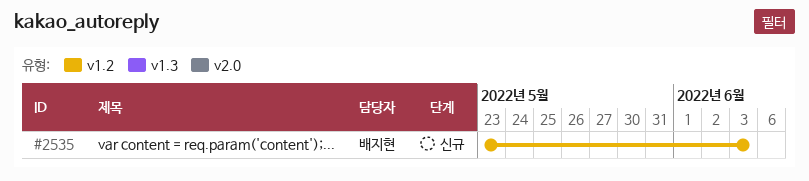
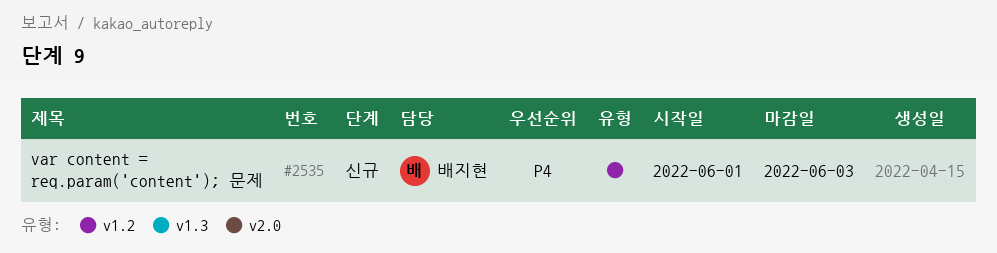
#2535, start: May 23 -> Jun 1

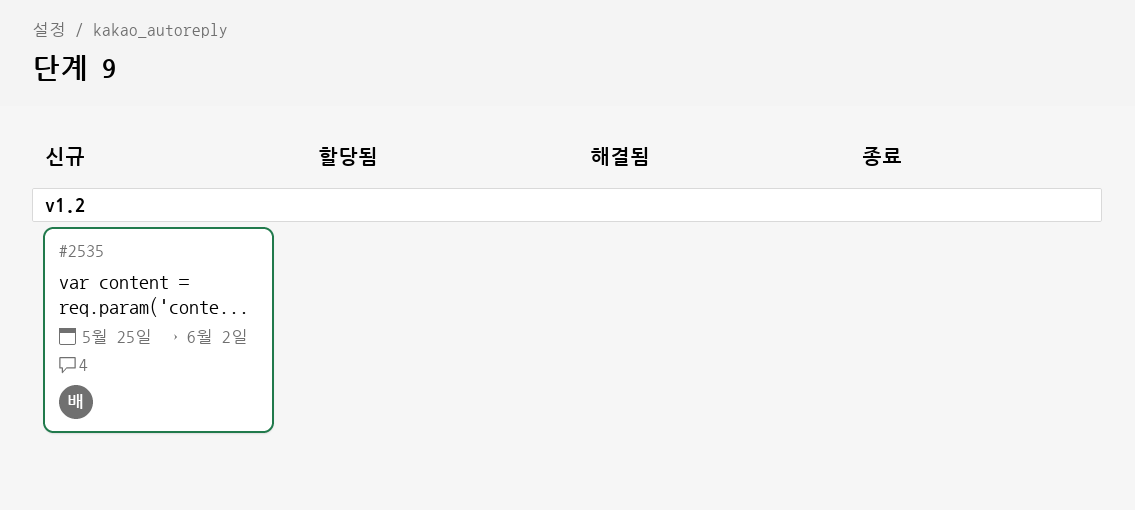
#2535, start: Jun 1 -> May 25
#2535, due: Jun 3 -> Jun 2

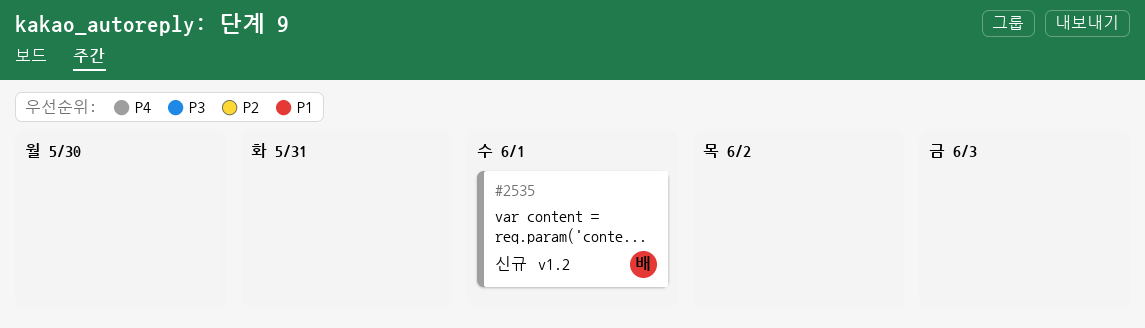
#2535, due: Jun 2 -> Jun 1

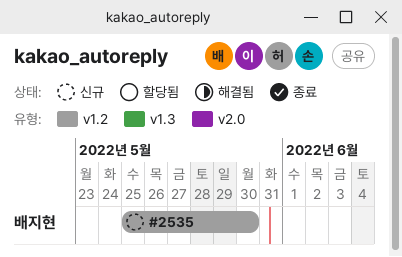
#2535, due: Jun 1 -> May 30

